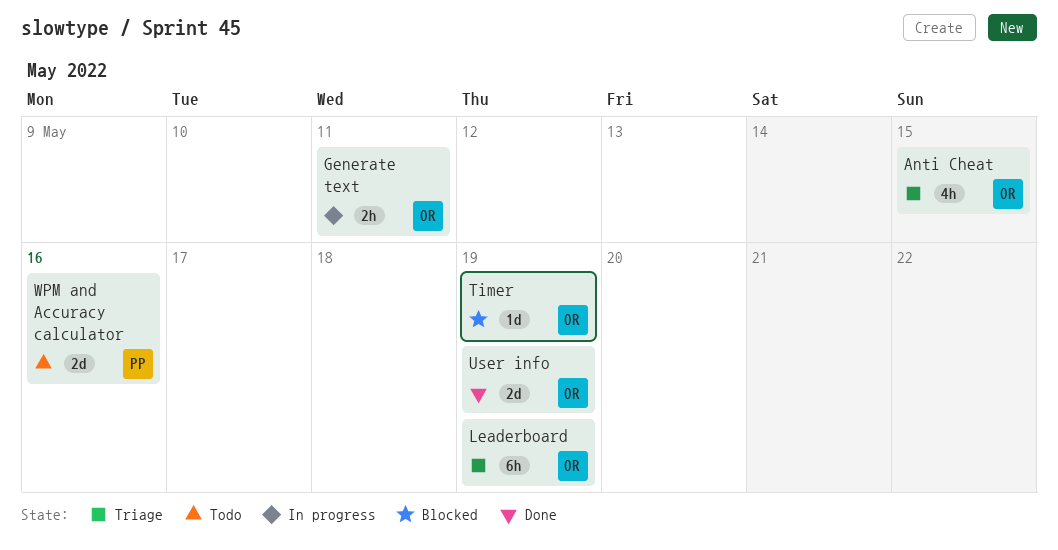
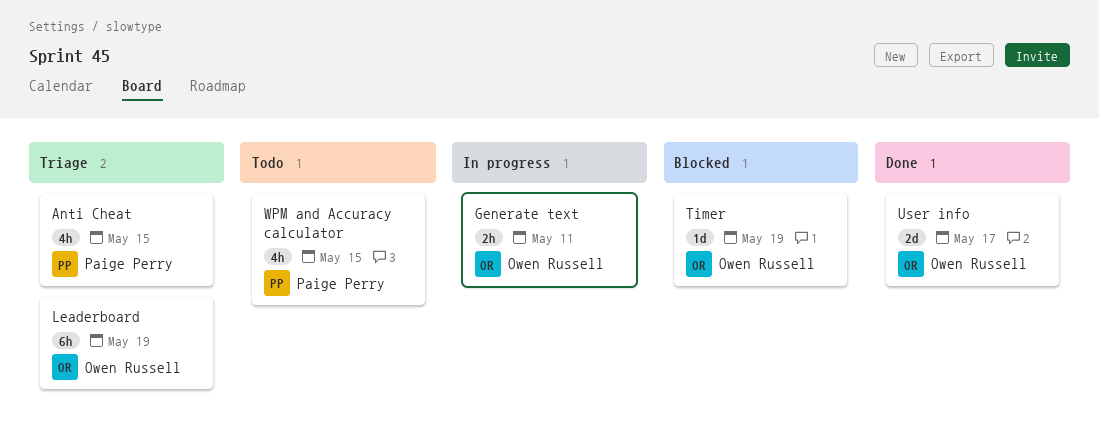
Anti Cheat, owner: Owen Russell -> Paige Perry
User info, due: May 19 -> May 17
WPM and Accuracy calculator, estimate: 2d -> 4h
WPM and Accuracy calculator, due: May 16 -> May 15

